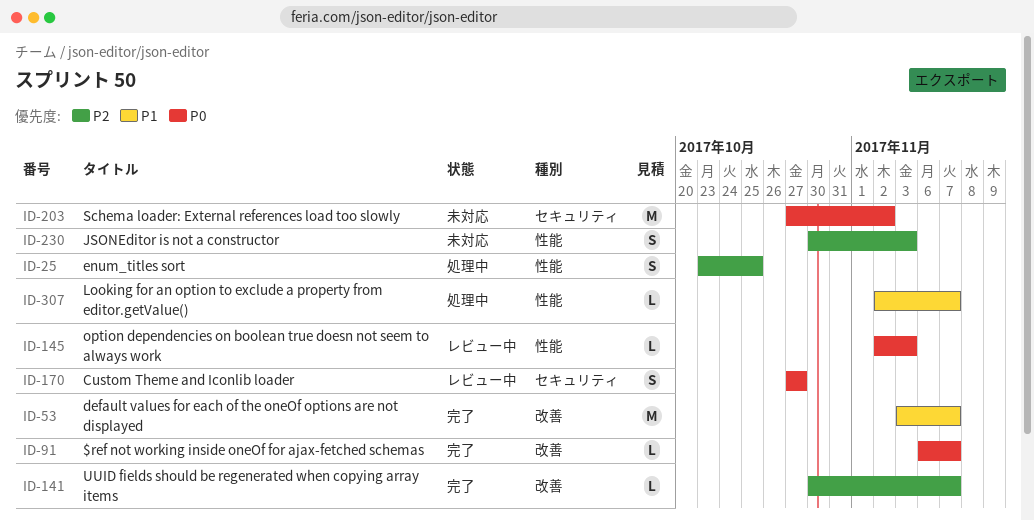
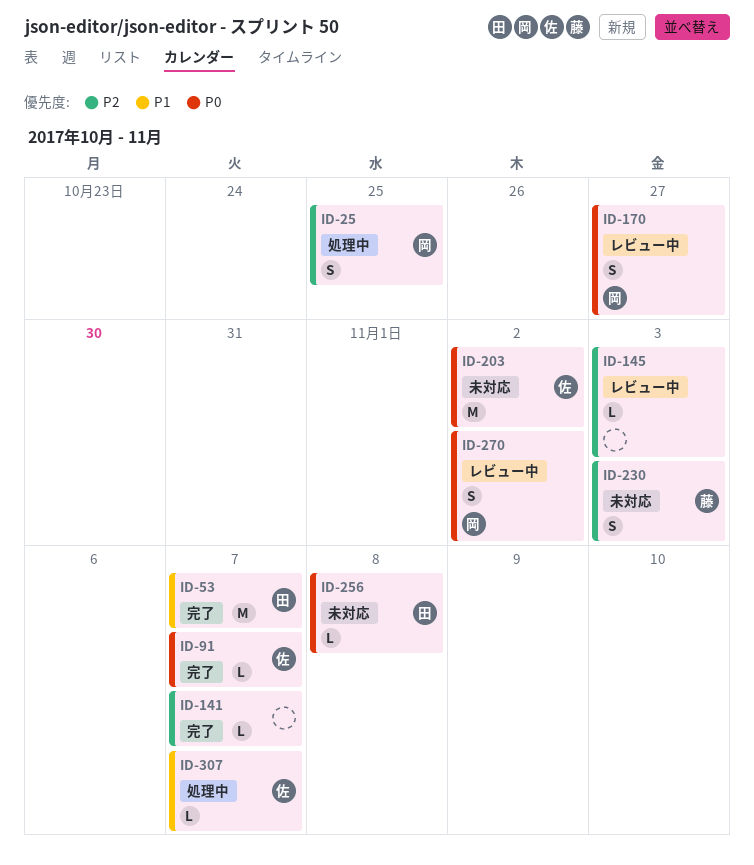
ID-145, priority: P0 -> P2
ID-256: none -> present
ID-270: none -> present

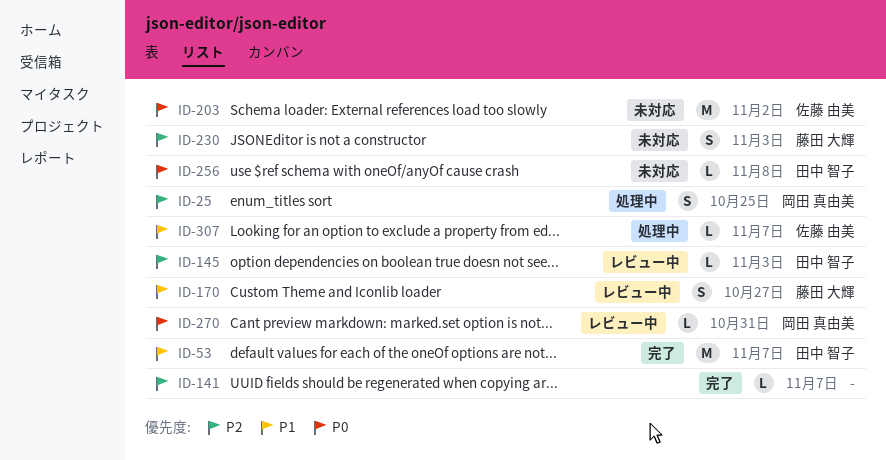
ID-91: present -> none
ID-145, owner: none -> 田中 智子
ID-170, owner: 岡田 真由美 -> 藤田 大輝
ID-170, priority: P0 -> P1
ID-270, estimate: S -> L
ID-270, due: Nov 2 -> Oct 31

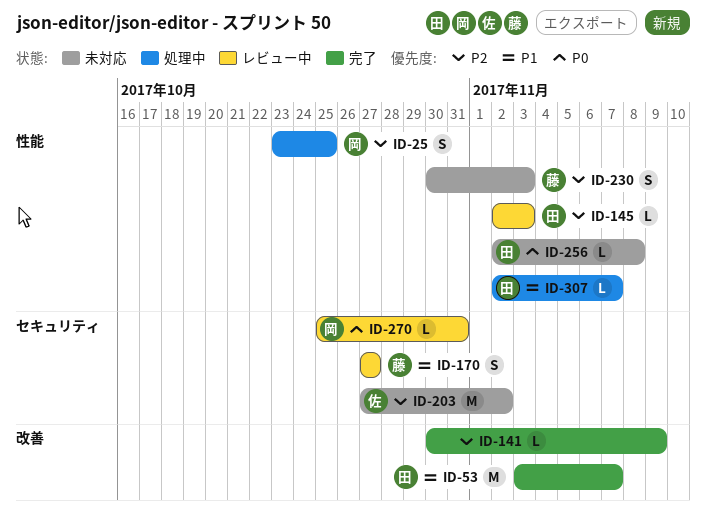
ID-141, due: Nov 7 -> Nov 9
ID-203, priority: P0 -> P2
ID-307, owner: 佐藤 由美 -> 田中 智子

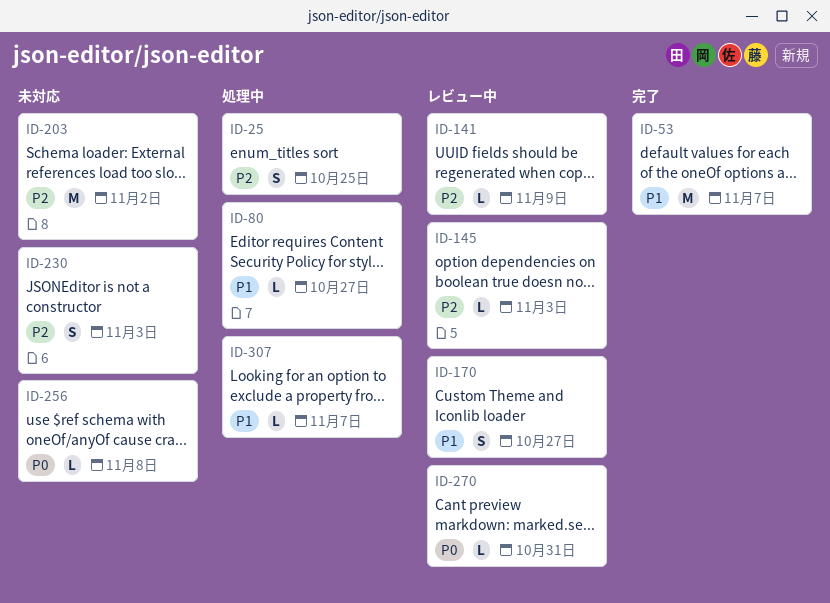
ID-80: none -> present
ID-141, status: 完了 -> レビュー中

